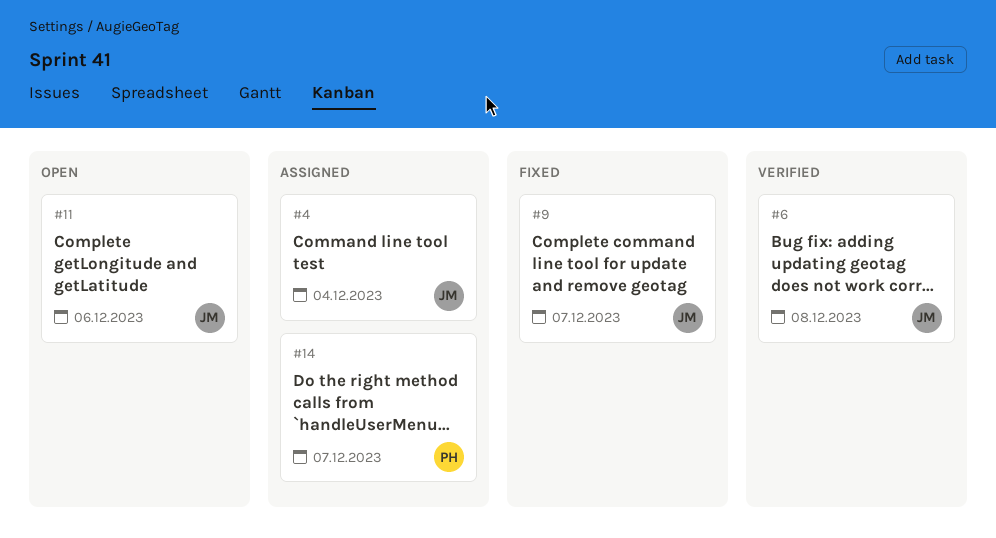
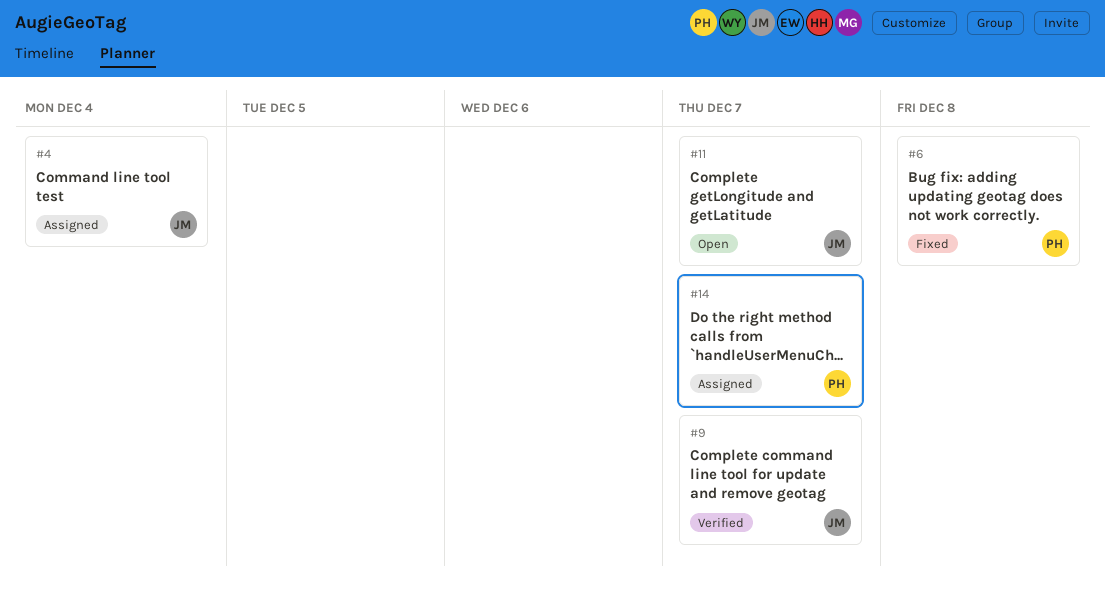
#6, status: Verified -> Fixed
#6, owner: JM -> PH
#9, status: Fixed -> Verified
#11, due: Dec 6 -> Dec 7

